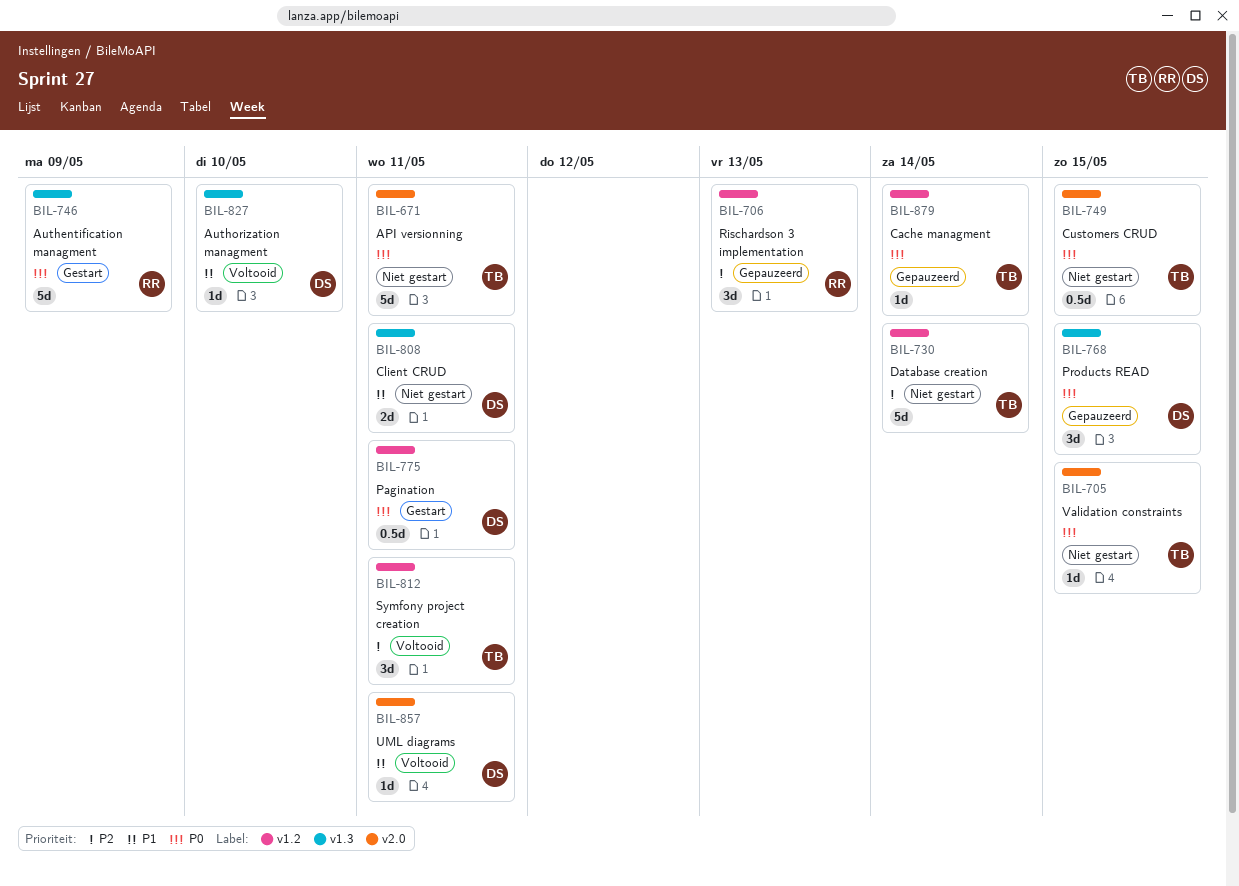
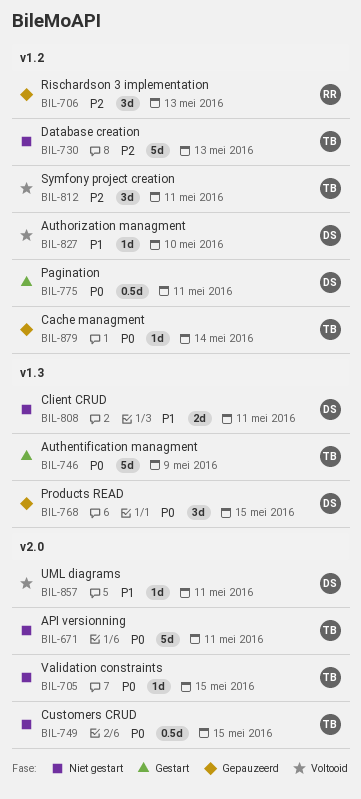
BIL-730, due: May 14 -> May 13
BIL-746, owner: RR -> TB
BIL-827, label: v1.3 -> v1.2

